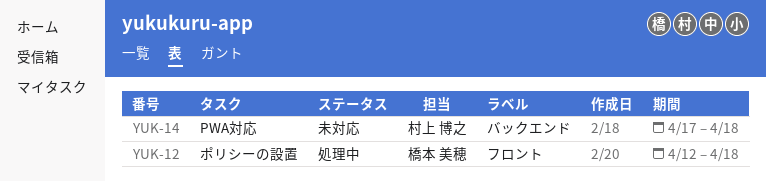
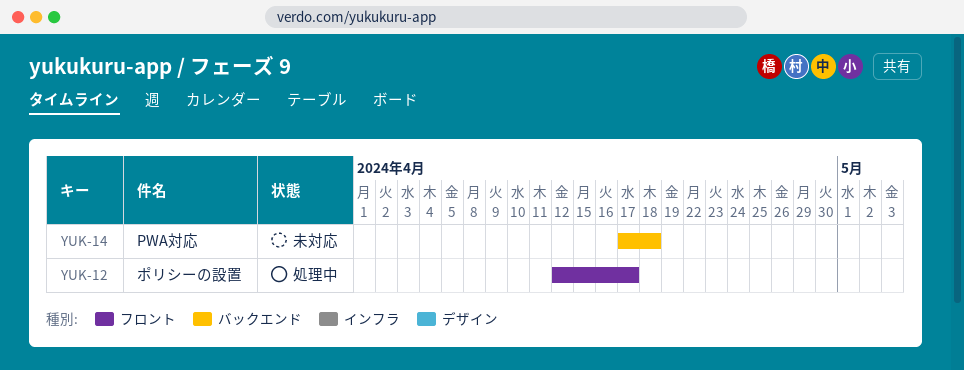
YUK-12, due: Apr 18 -> Apr 17

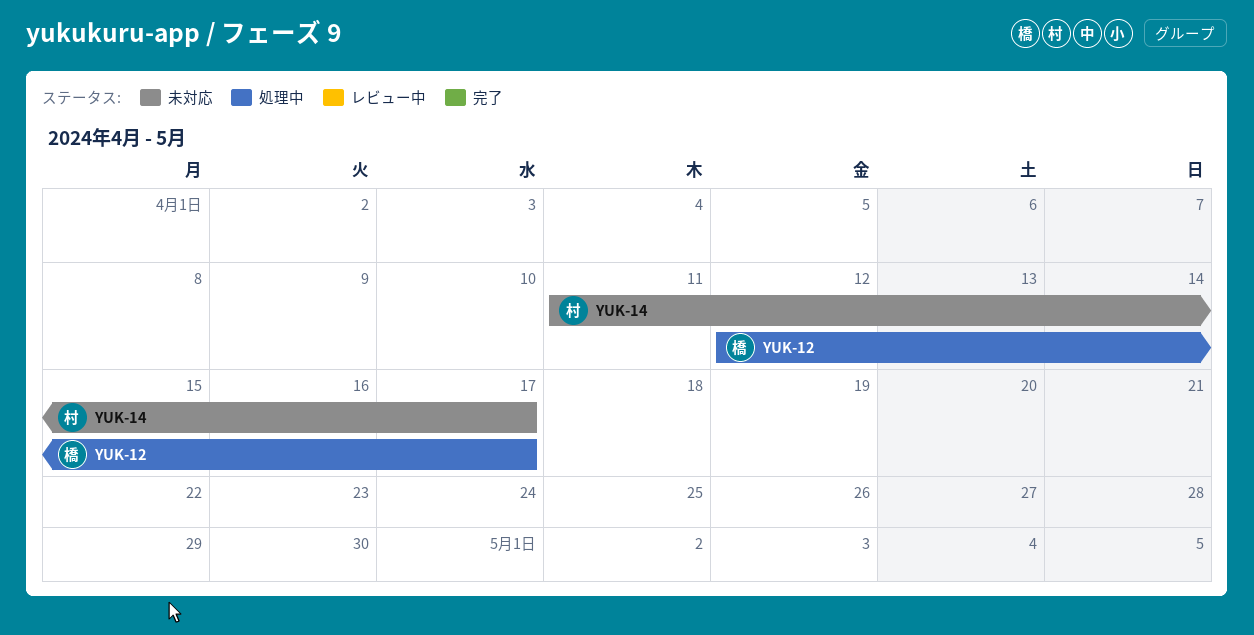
YUK-14, start: Apr 17 -> Apr 11
YUK-14, due: Apr 18 -> Apr 17

